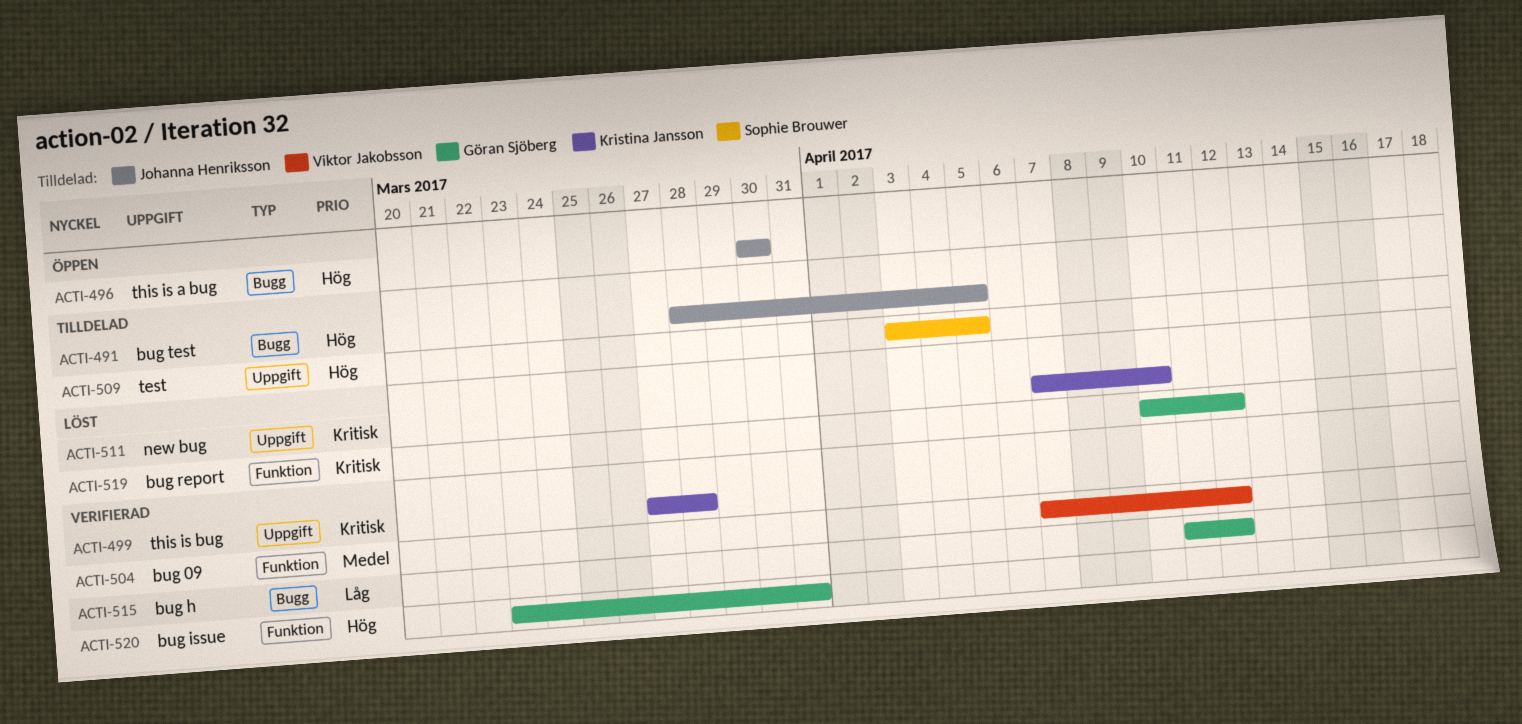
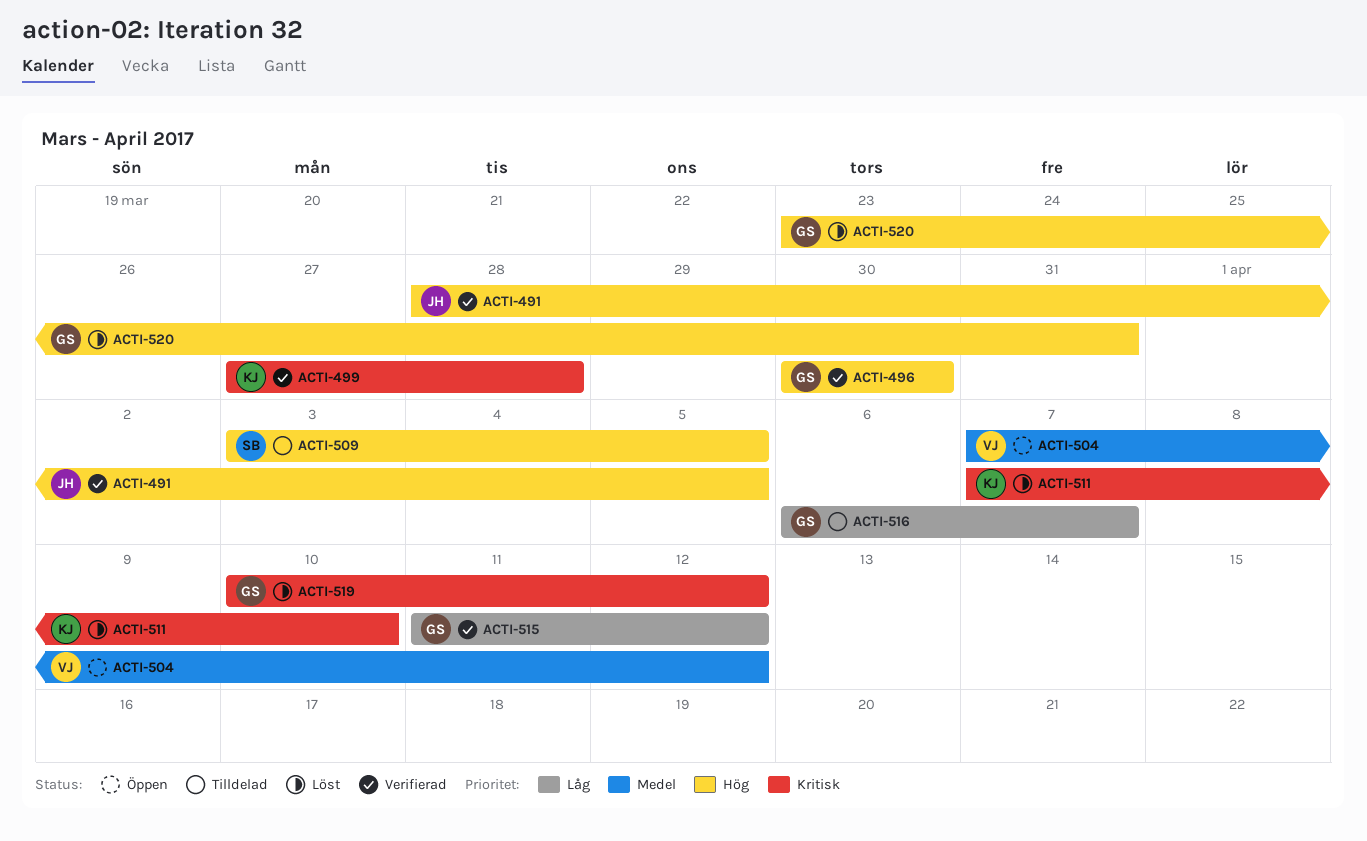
ACTI-491, status: Tilldelad -> Verifierad
ACTI-496, status: Öppen -> Verifierad
ACTI-496, owner: Johanna Henriksson -> Göran Sjöberg
ACTI-504, status: Verifierad -> Öppen
ACTI-516: none -> present
ACTI-520, status: Verifierad -> Löst

